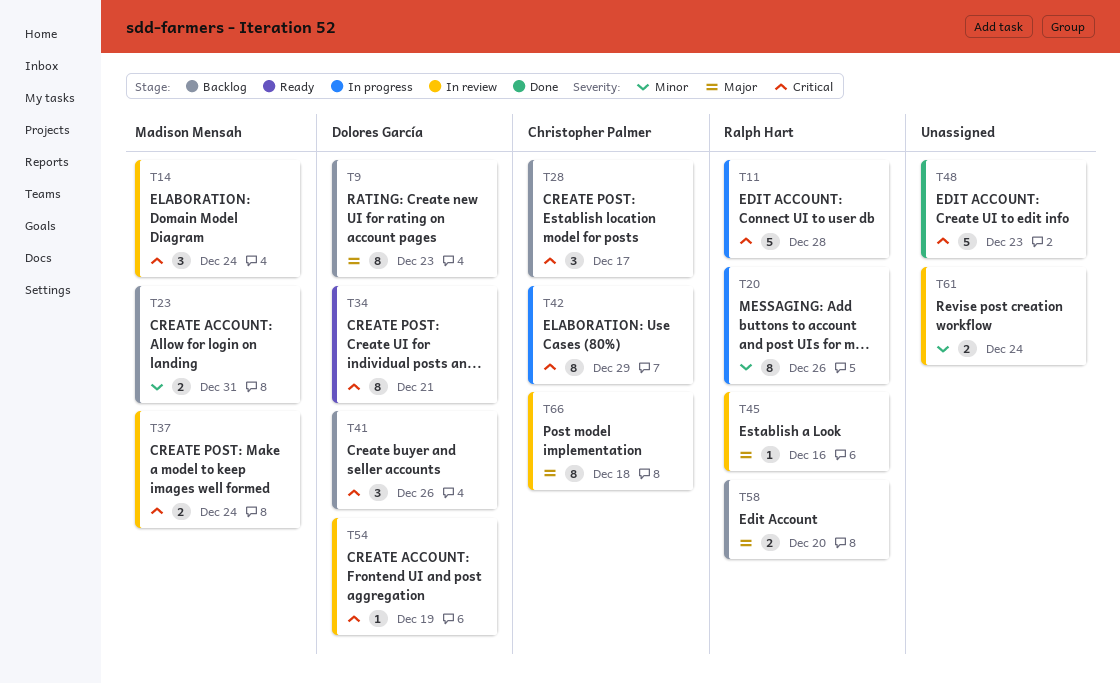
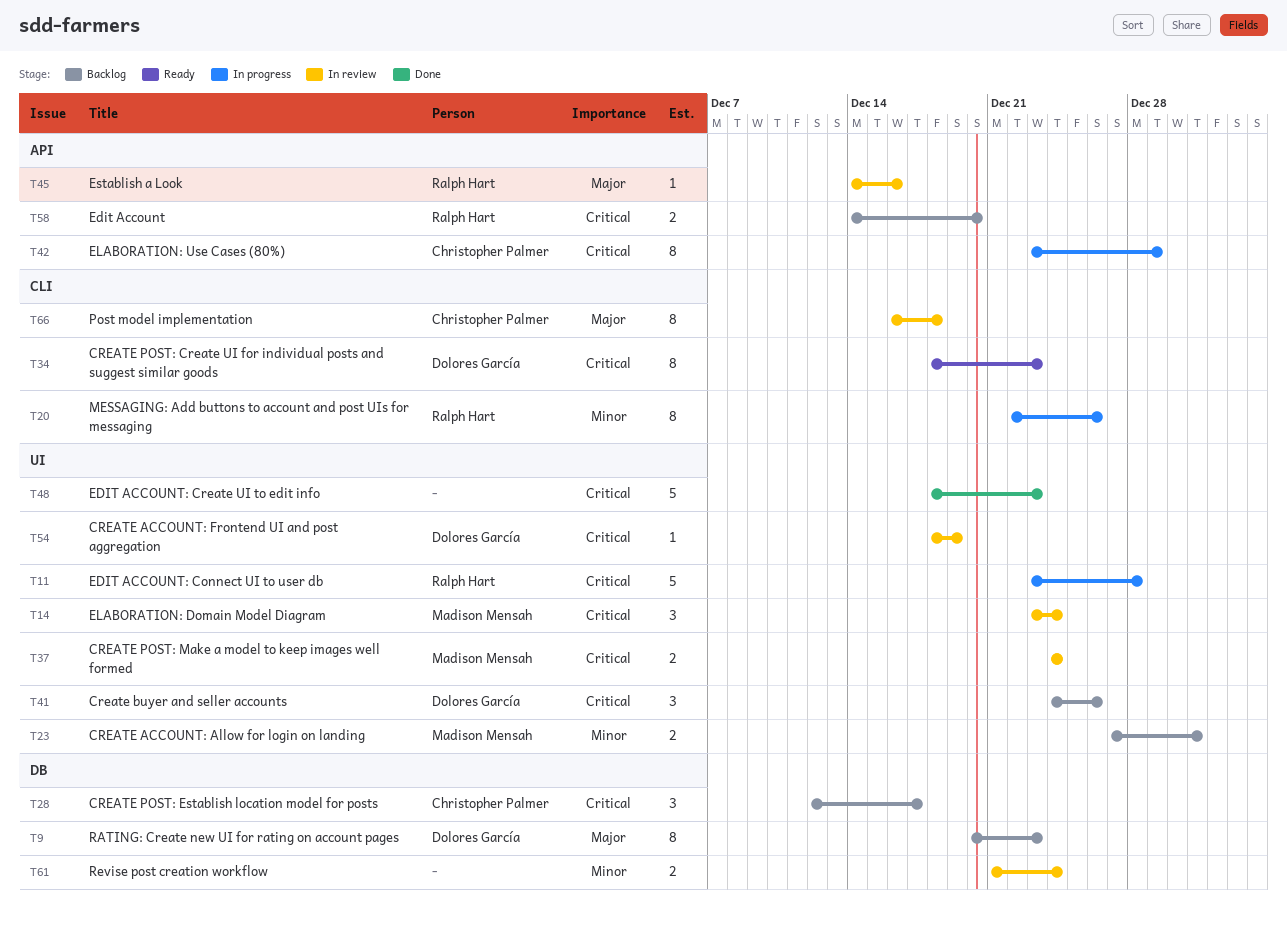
T34, due: Dec 21 -> Dec 23
T58, priority: Major -> Critical

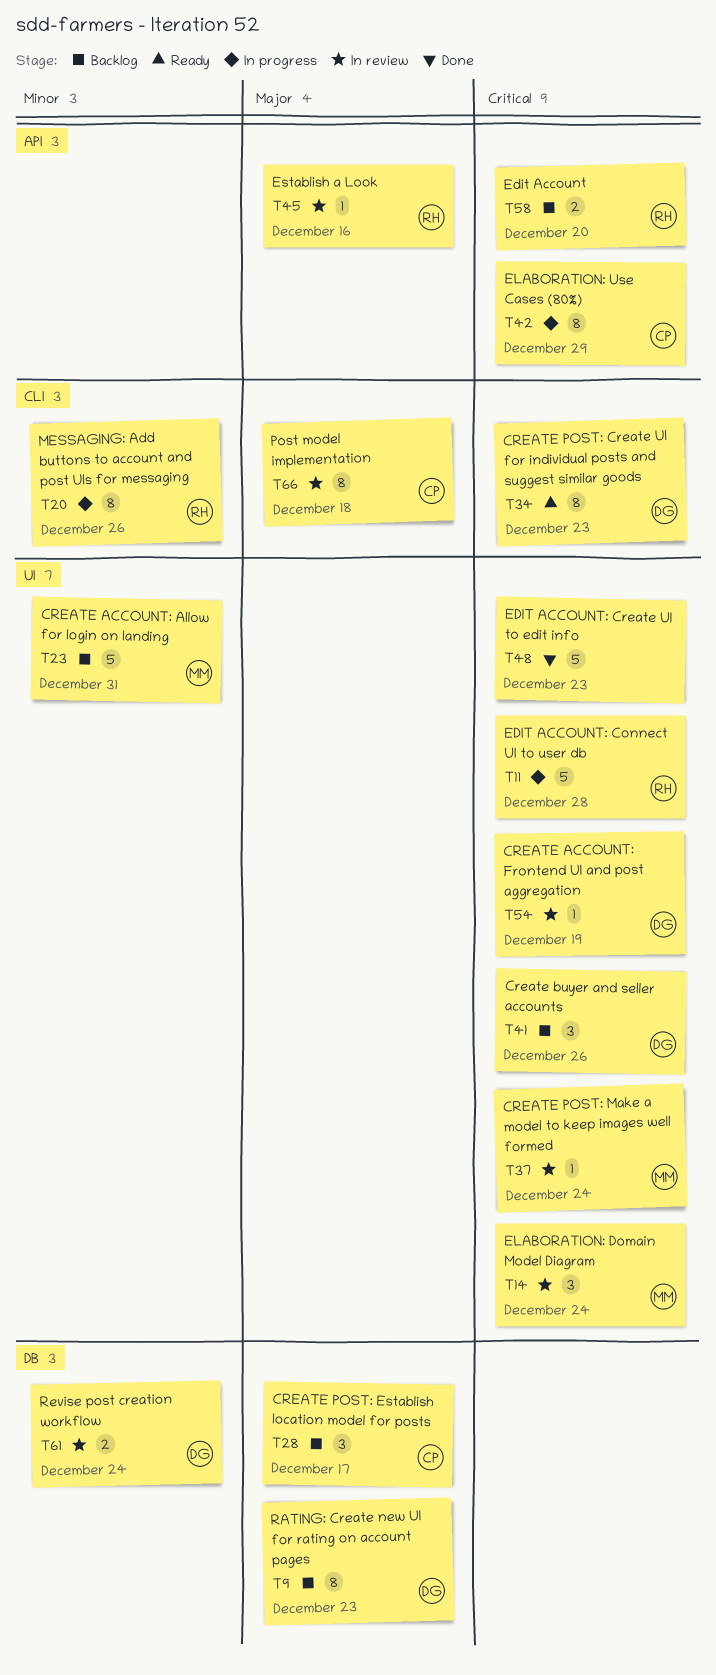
T23, estimate: 2 -> 5
T28, priority: Critical -> Major
T37, estimate: 2 -> 1
T61, owner: none -> Dolores García

